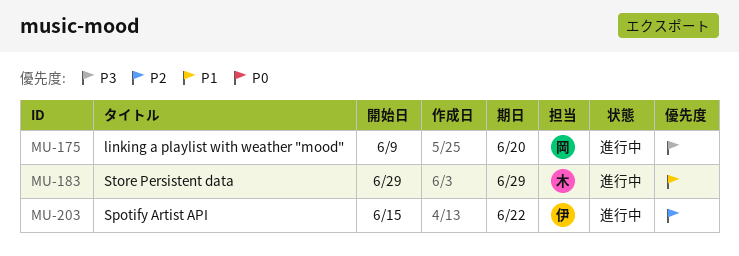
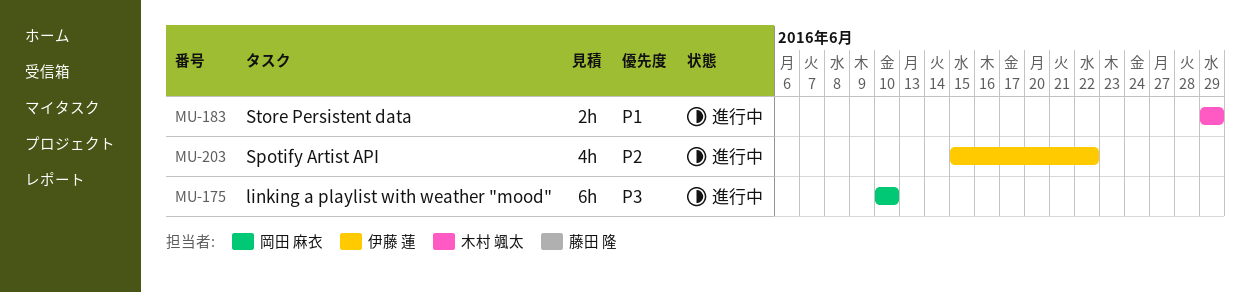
MU-175, start: Jun 9 -> Jun 10
MU-175, due: Jun 20 -> Jun 10

